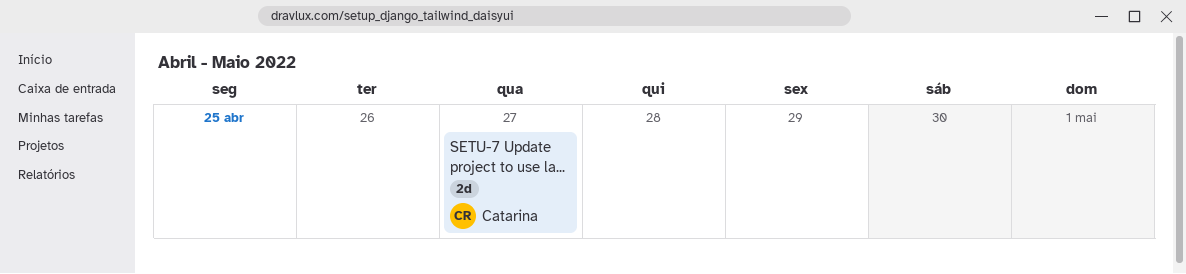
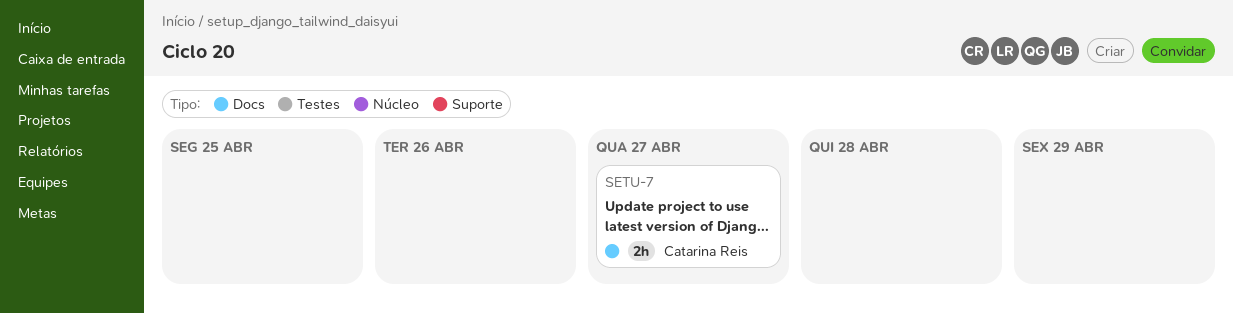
SETU-7, estimate: 2d -> 2h

